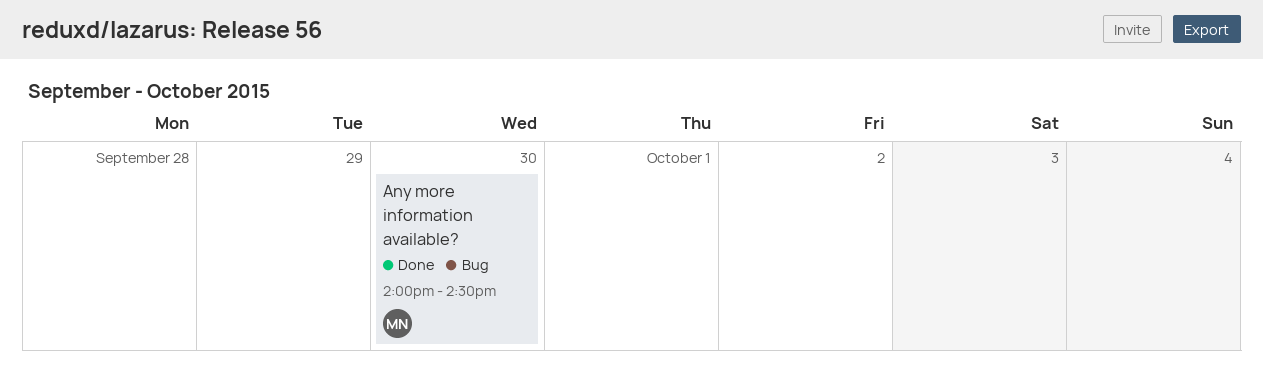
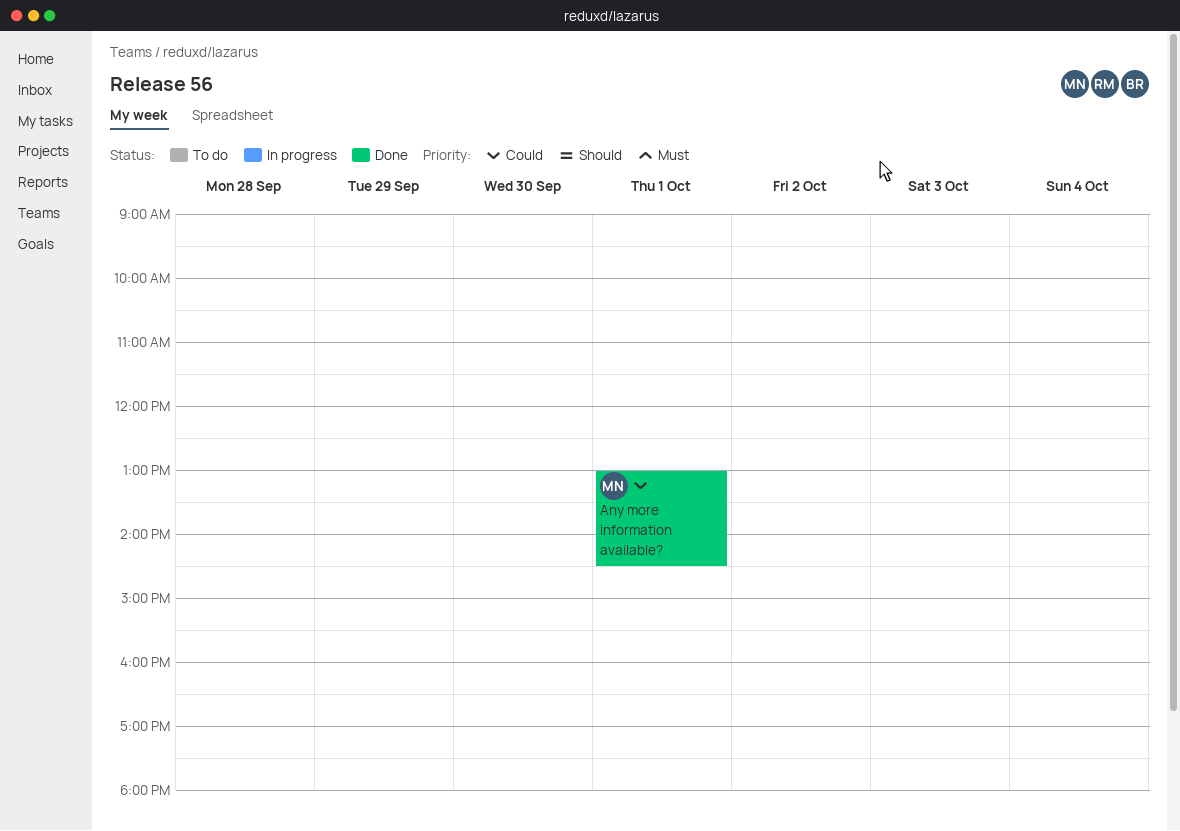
Any more information available?, day: Sep 30 -> Oct 1
Any more information available?, begins: 14:00 -> 13:00

